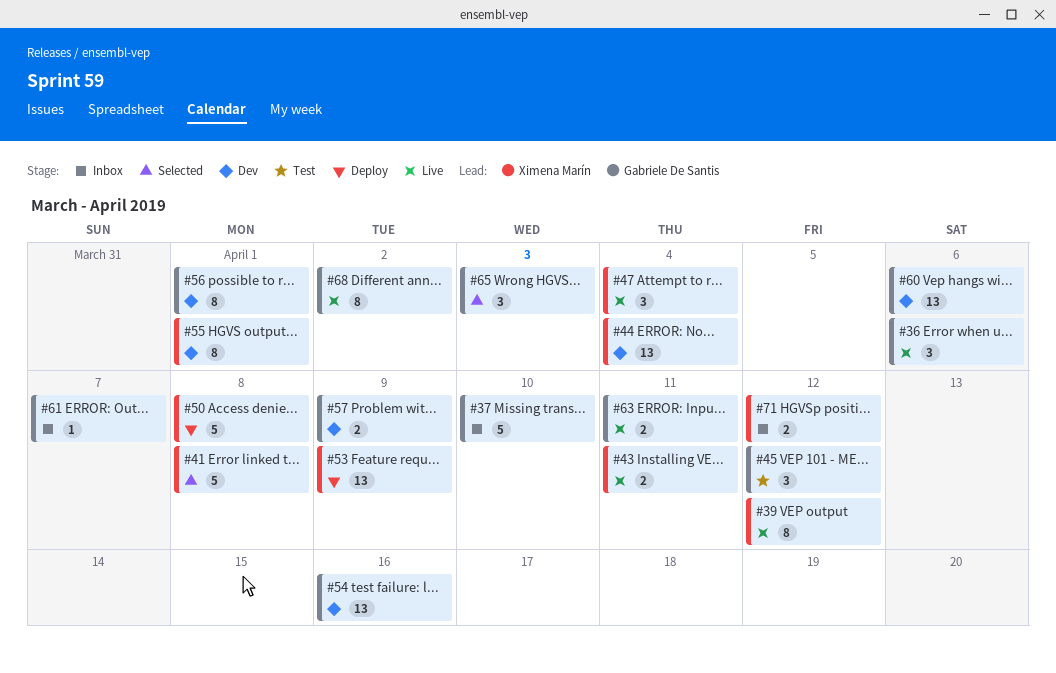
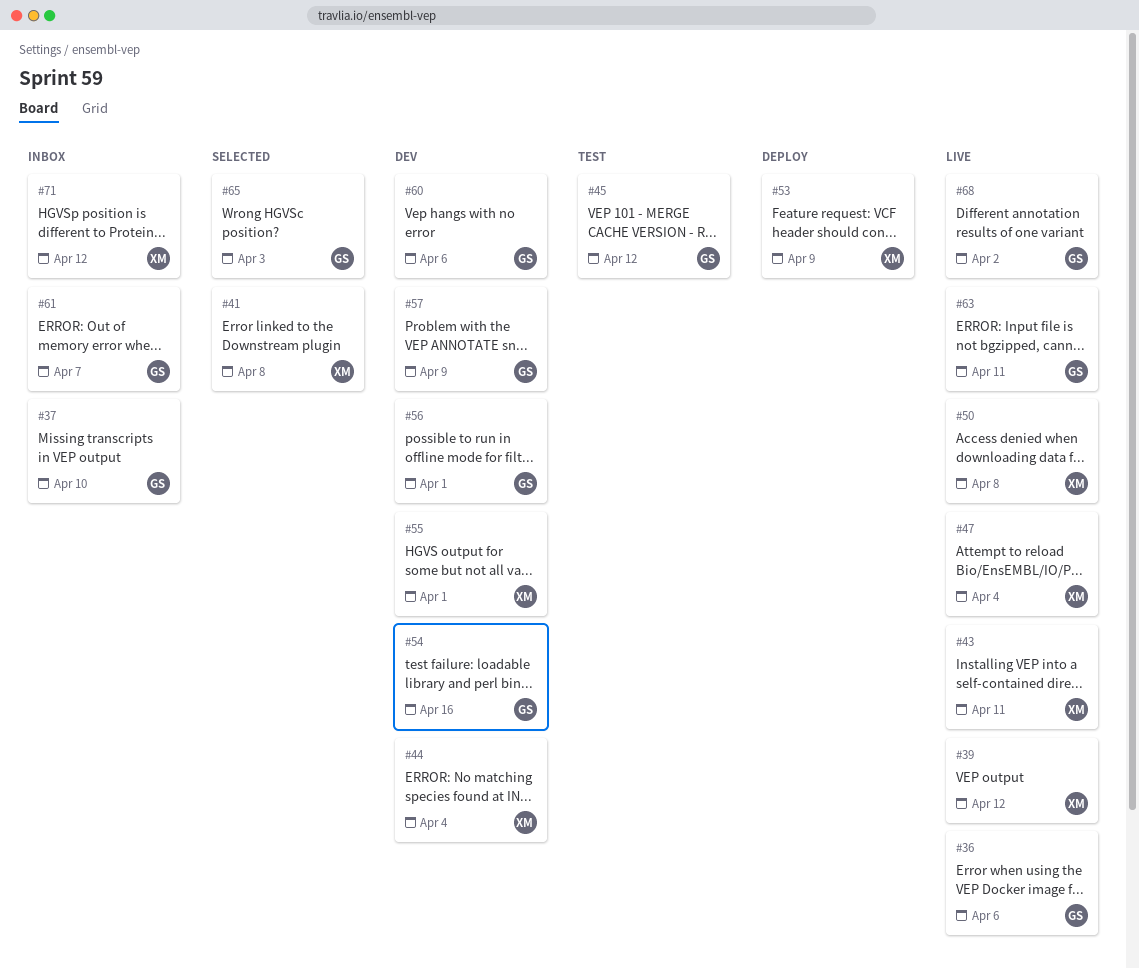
#50, status: Deploy -> Live

